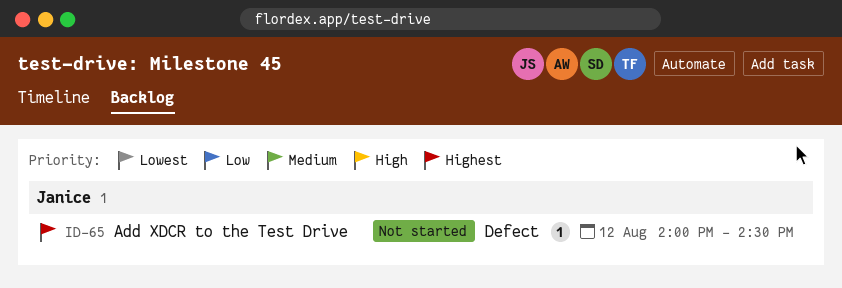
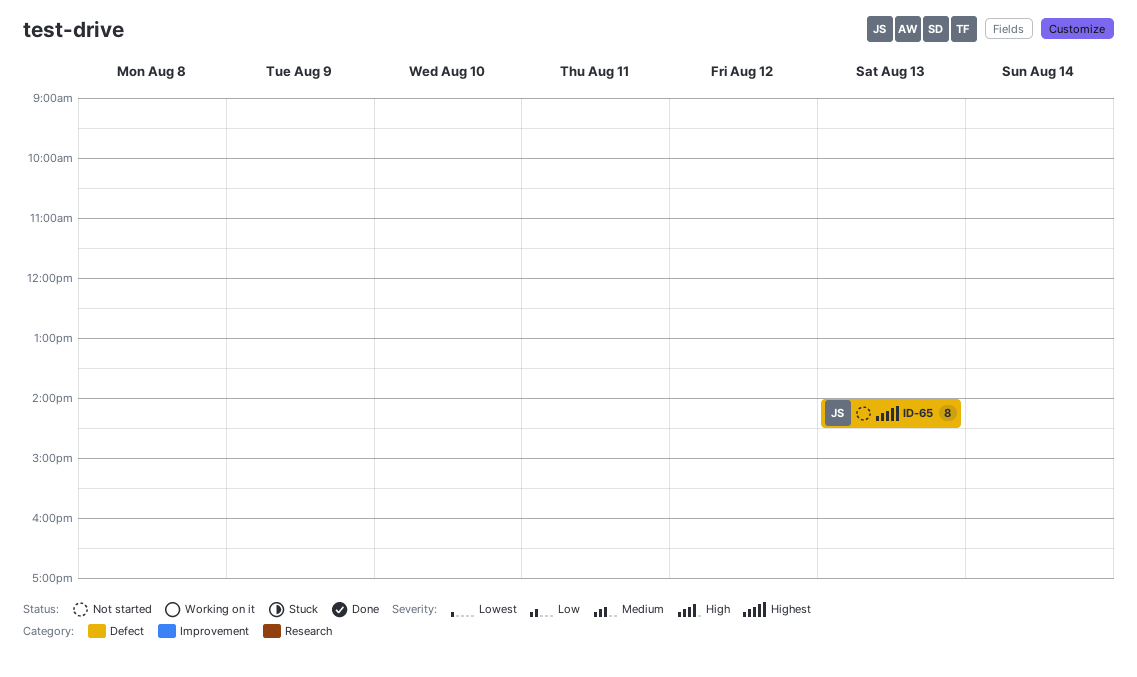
ID-65, estimate: 1 -> 8
ID-65, day: Aug 12 -> Aug 13

